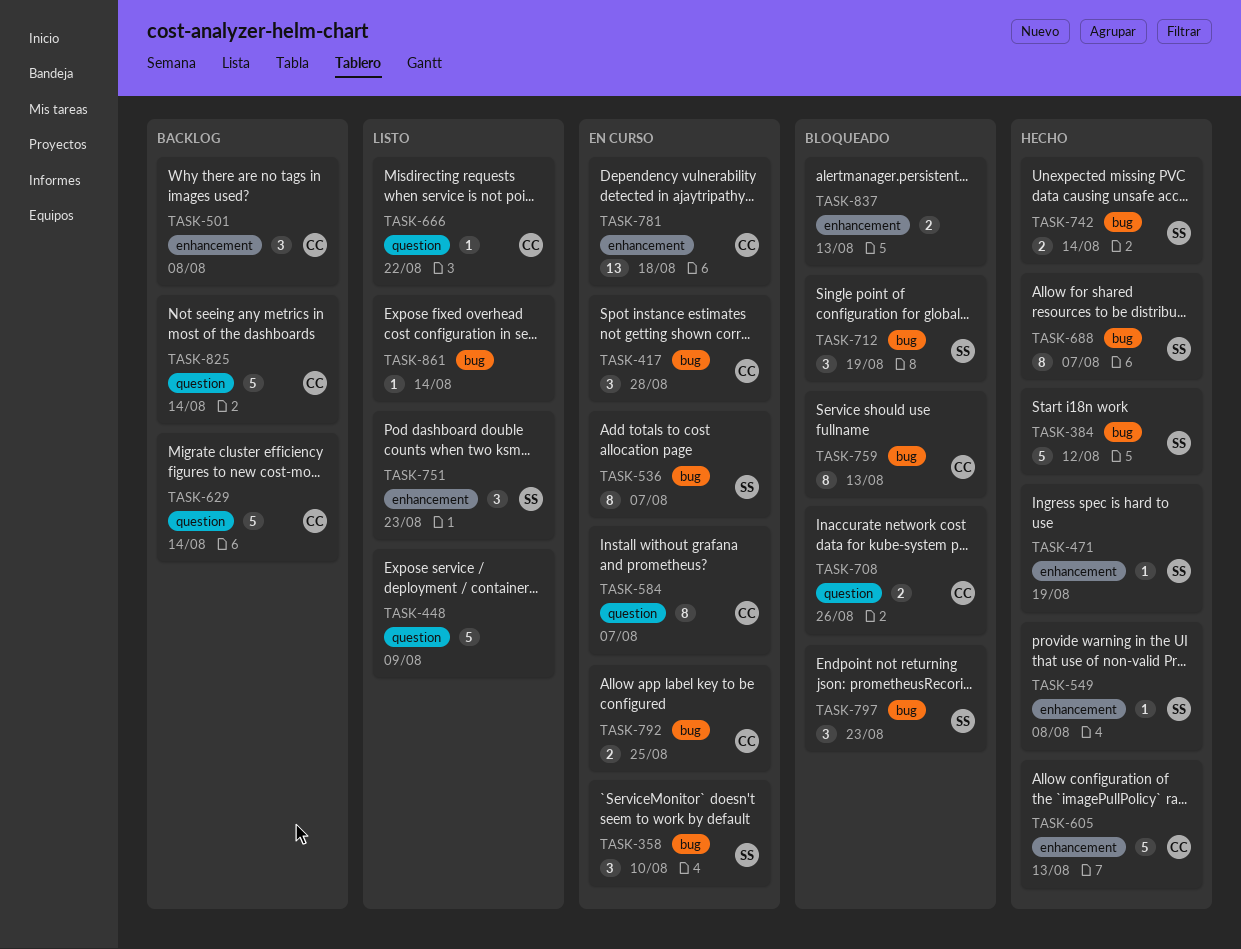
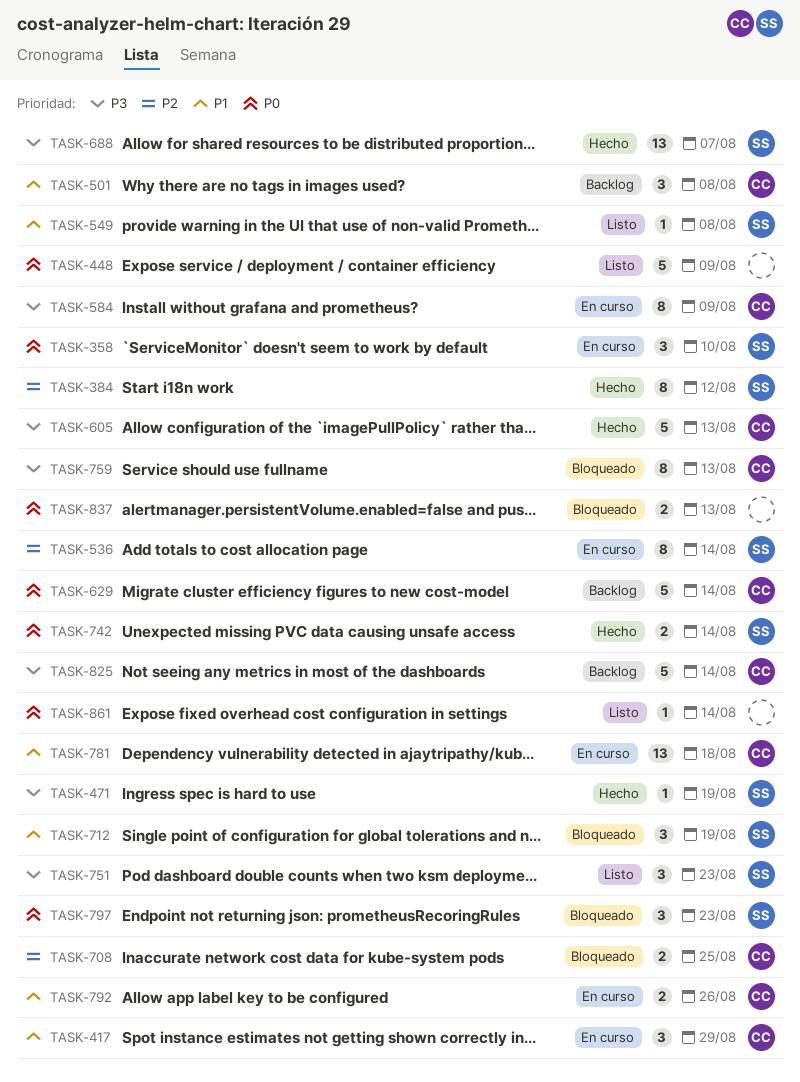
TASK-384, estimate: 5 -> 8
TASK-417, due: Aug 28 -> Aug 29
TASK-536, due: Aug 7 -> Aug 14
TASK-549, status: Hecho -> Listo
TASK-584, due: Aug 7 -> Aug 9
TASK-666: present -> none
TASK-688, estimate: 8 -> 13
TASK-708, due: Aug 26 -> Aug 25
TASK-792, due: Aug 25 -> Aug 26

